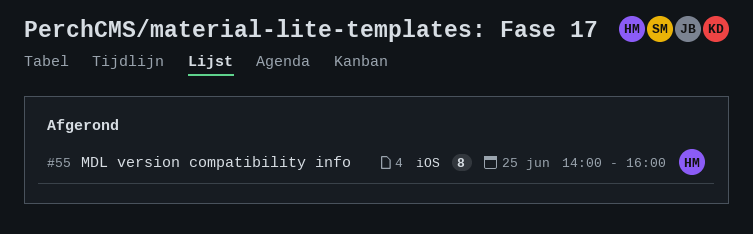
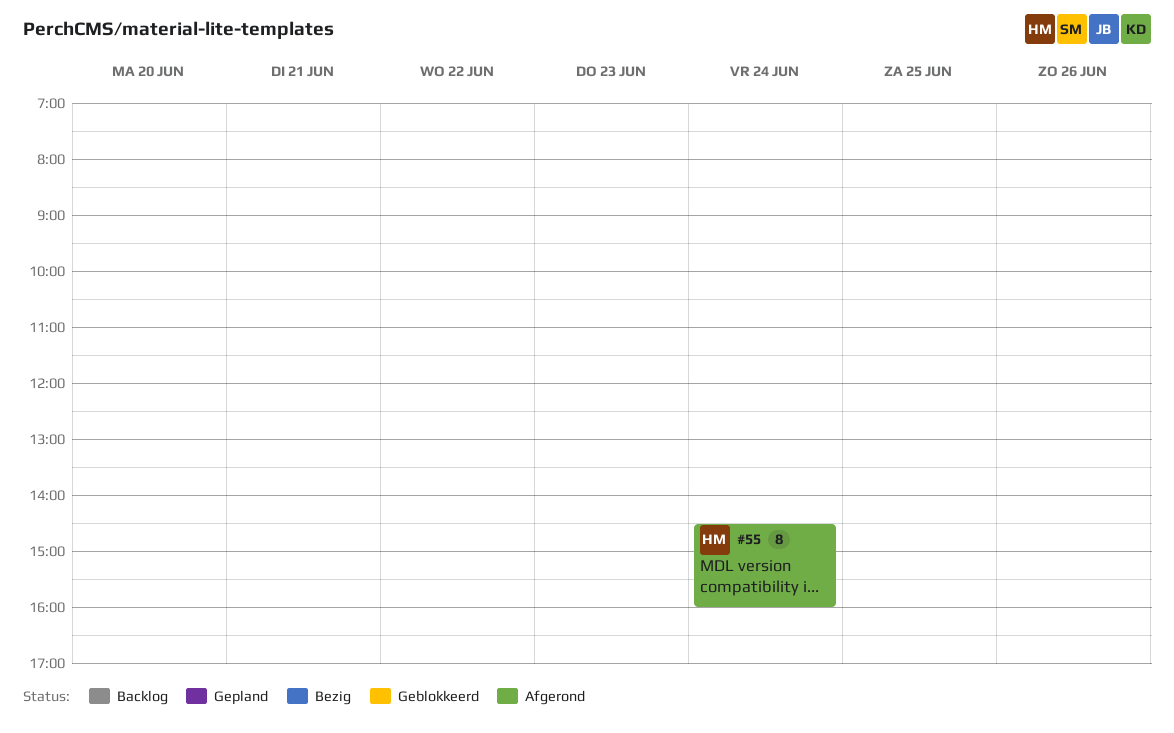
#55, day: Jun 25 -> Jun 24
#55, begins: 14:00 -> 14:30

